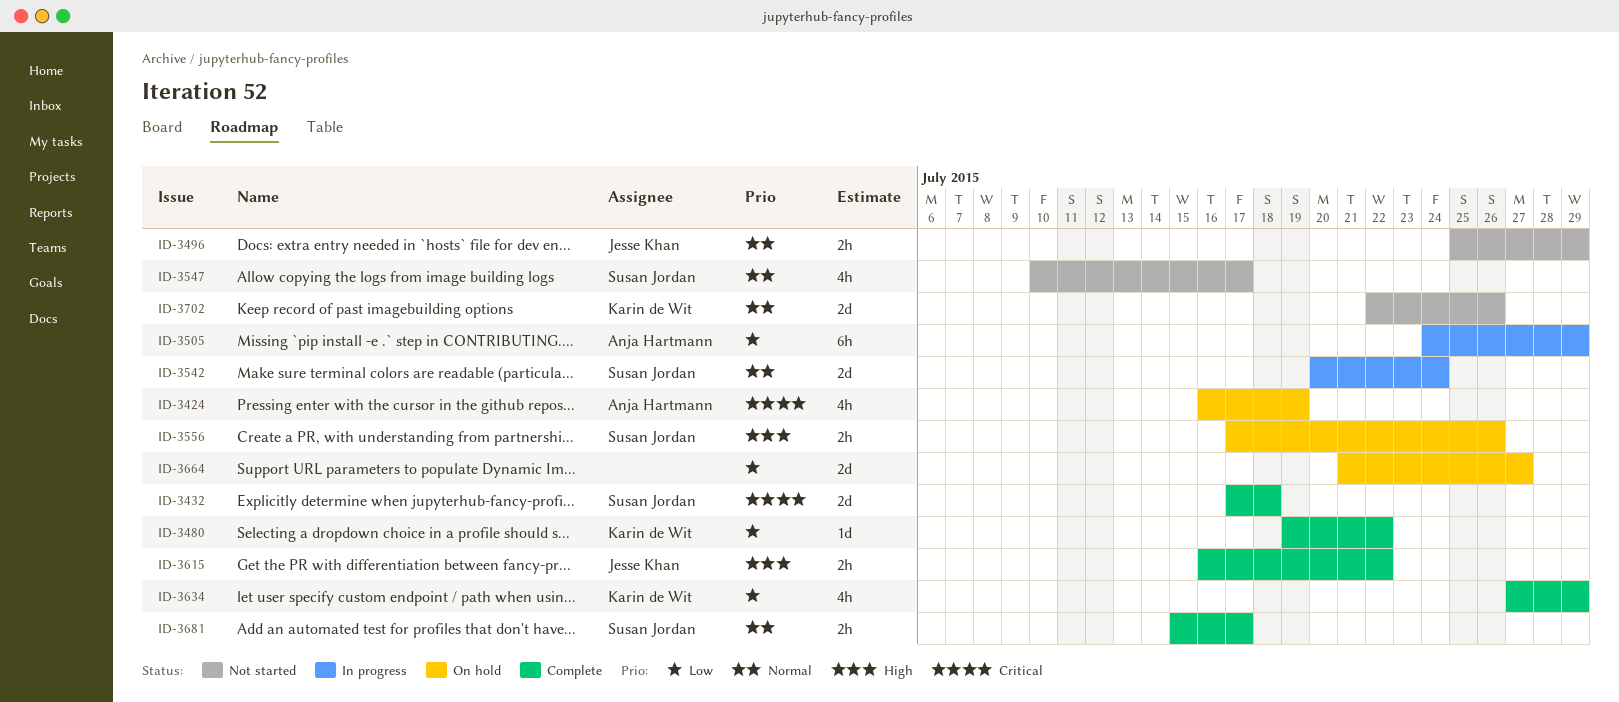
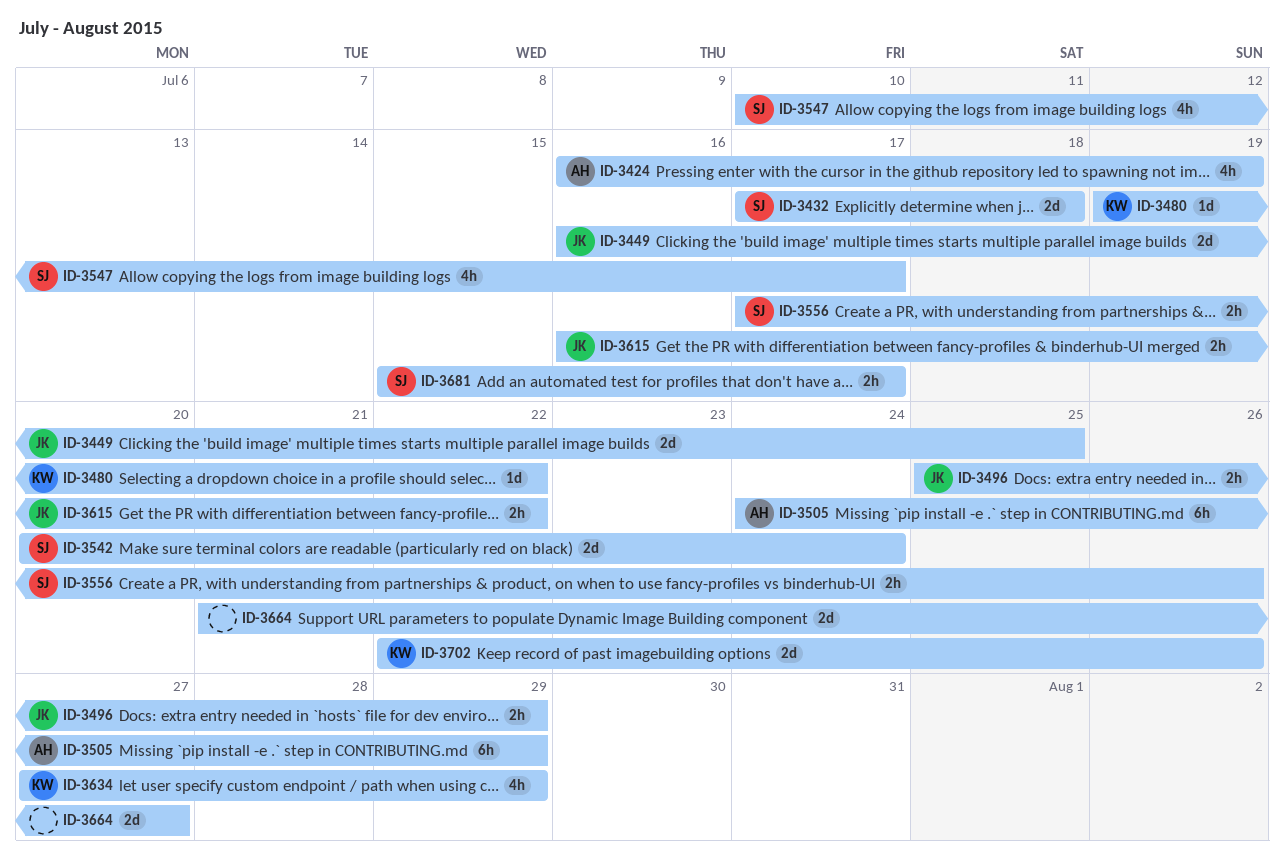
ID-3449: none -> present

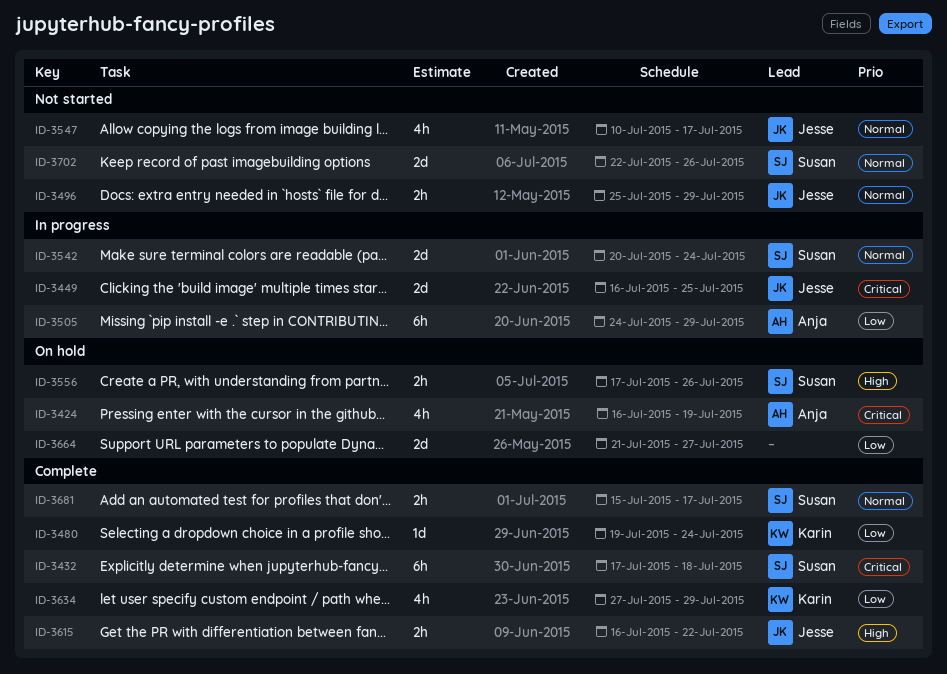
ID-3432, estimate: 2d -> 6h
ID-3480, due: Jul 22 -> Jul 24
ID-3547, owner: Susan -> Jesse
ID-3702, owner: Karin -> Susan

